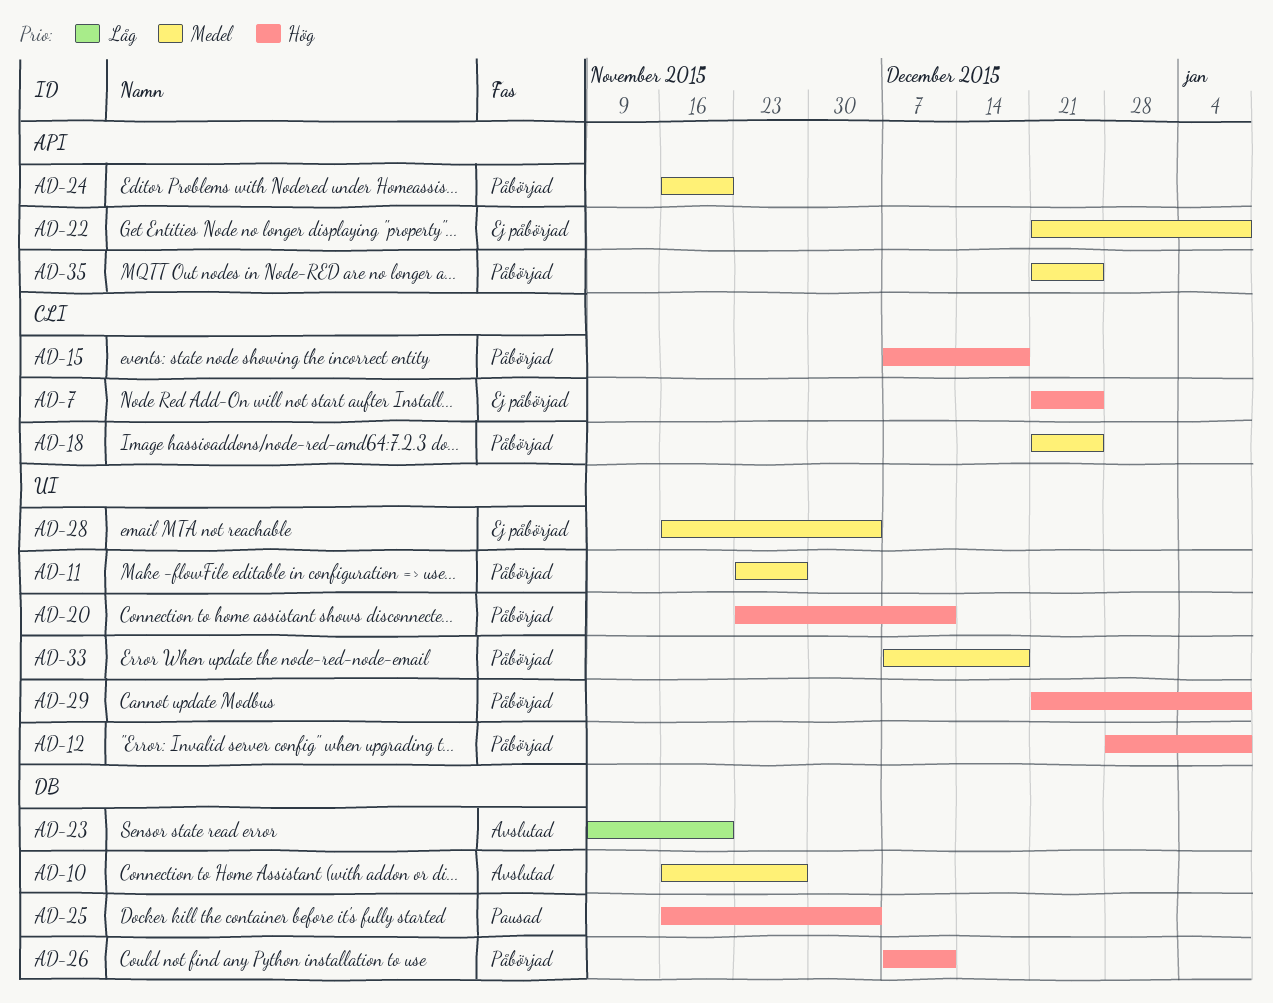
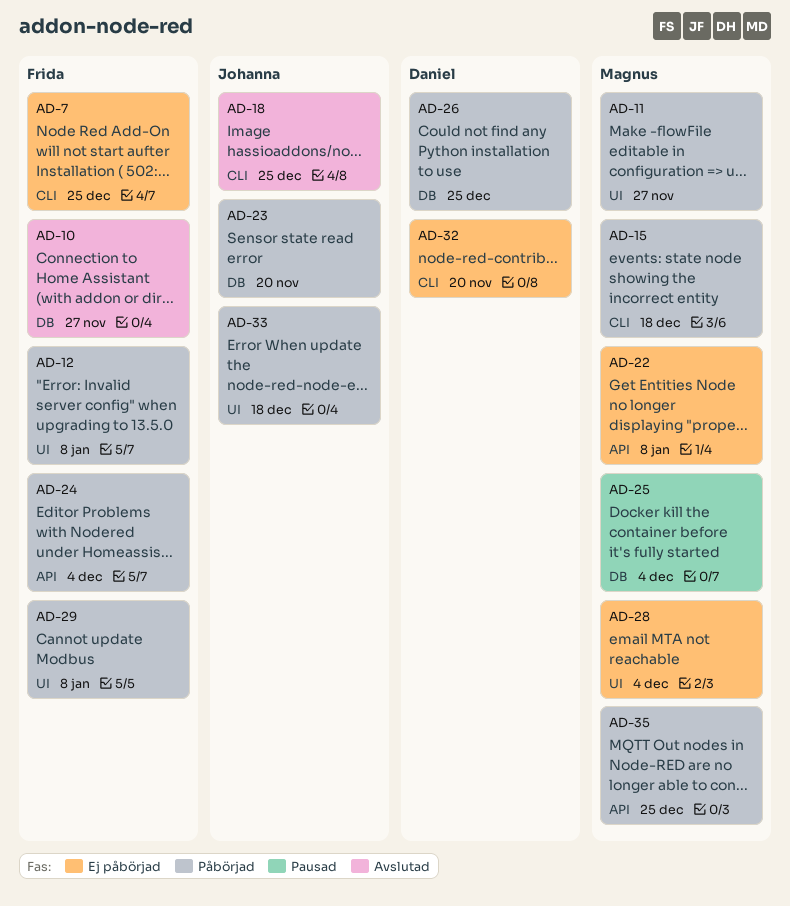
AD-18, status: Påbörjad -> Avslutad
AD-20: present -> none
AD-23, status: Avslutad -> Påbörjad
AD-24, due: Nov 20 -> Dec 4
AD-26, due: Dec 11 -> Dec 25
AD-32: none -> present

